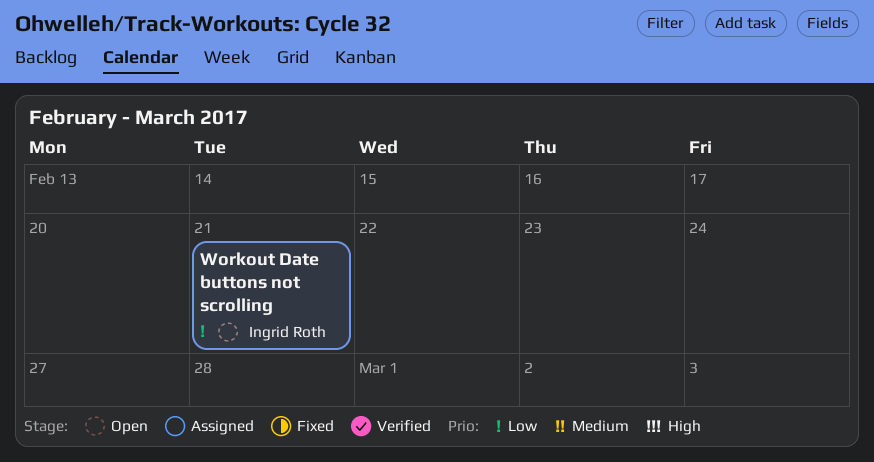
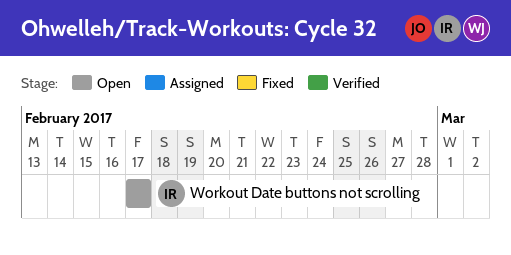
Workout Date buttons not scrolling, due: Feb 21 -> Feb 17

